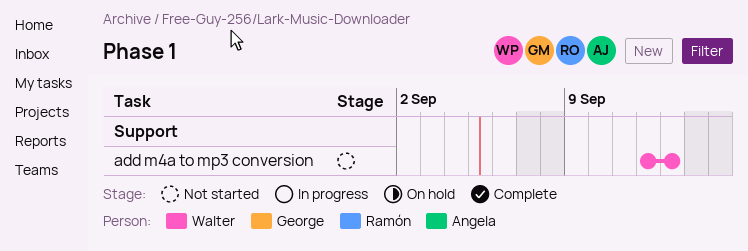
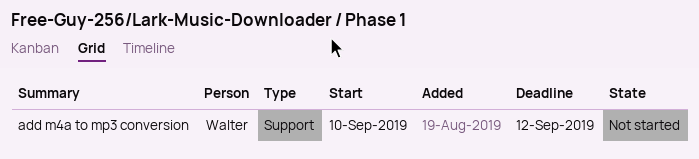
add m4a to mp3 conversion, start: Sep 12 -> Sep 10
add m4a to mp3 conversion, due: Sep 13 -> Sep 12

